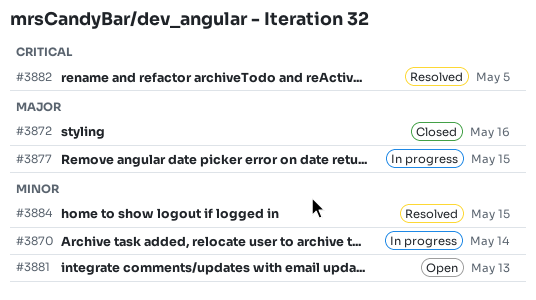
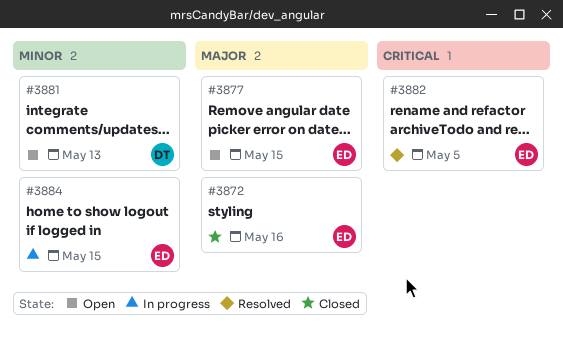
#3870: present -> none
#3877, status: In progress -> Open
#3884, status: Resolved -> In progress

